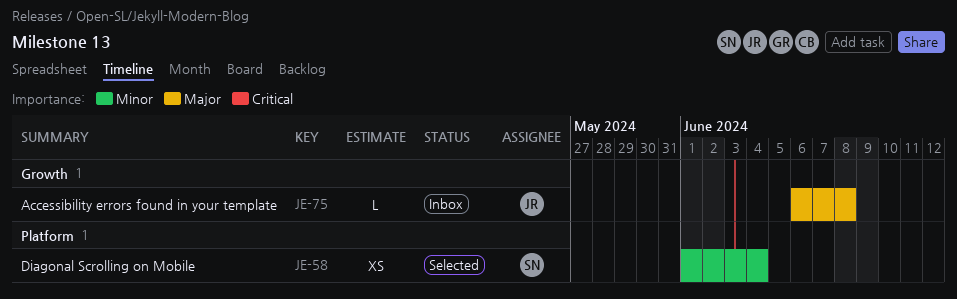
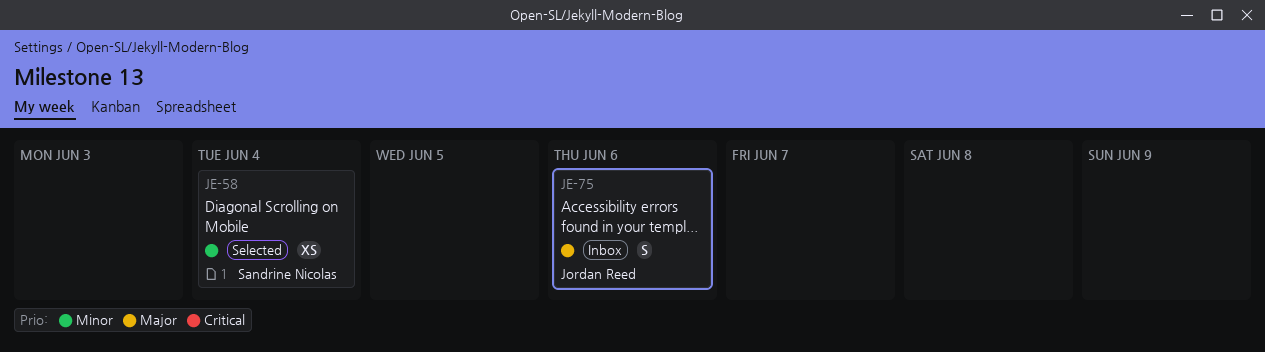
JE-75, estimate: L -> S
JE-75, due: Jun 8 -> Jun 6

